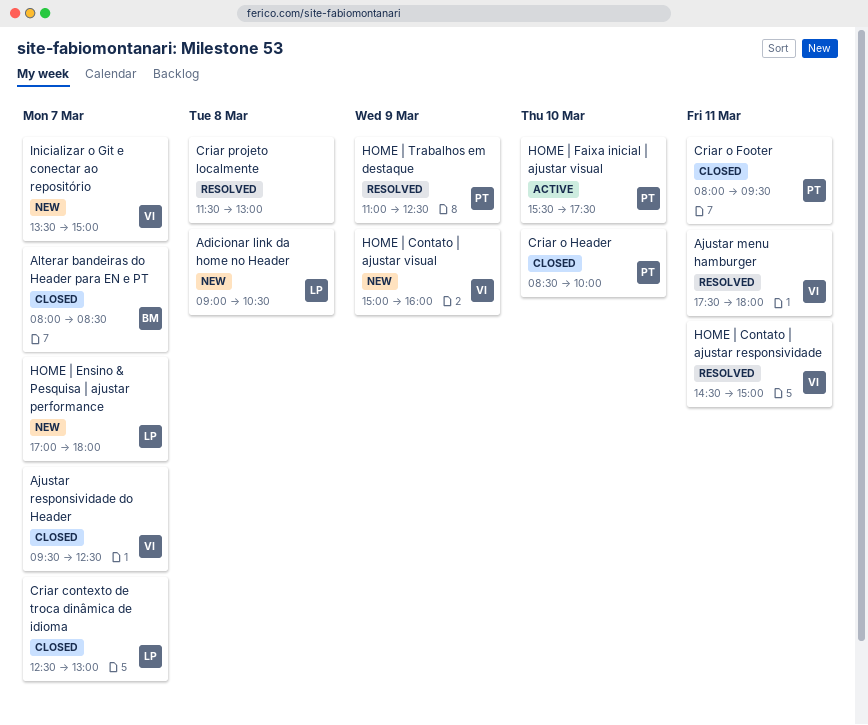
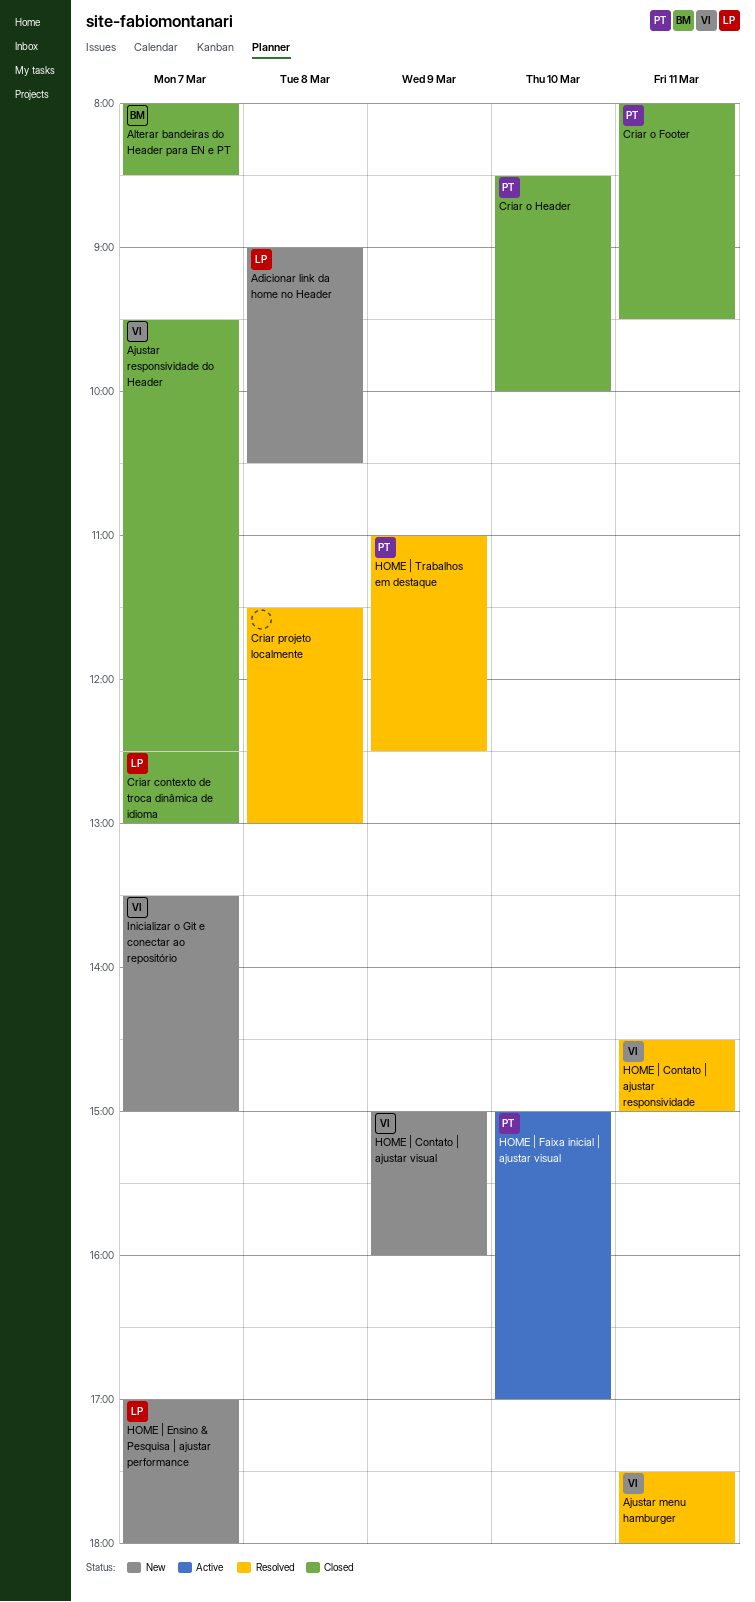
HOME | Faixa inicial | ajustar visual, begins: 15:30 -> 15:00
HOME | Faixa inicial | ajustar visual, ends: 17:30 -> 17:00

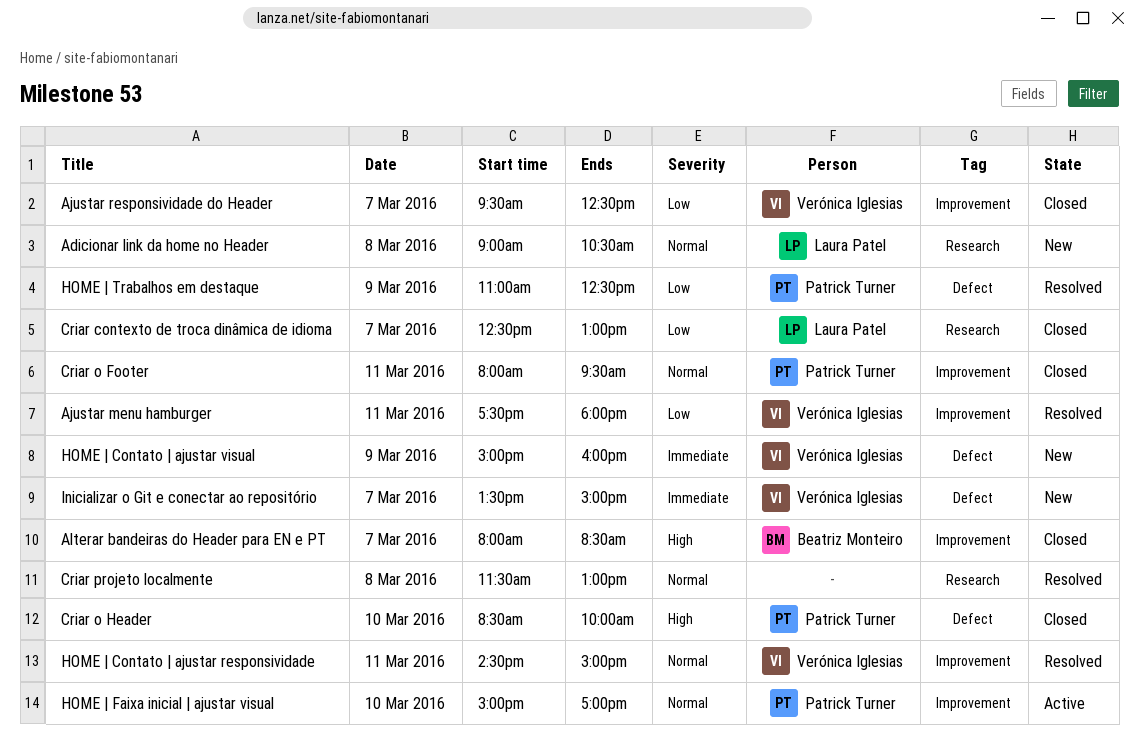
HOME | Ensino & Pesquisa | ajustar performance: present -> none

